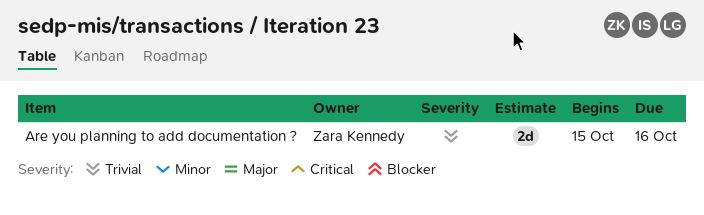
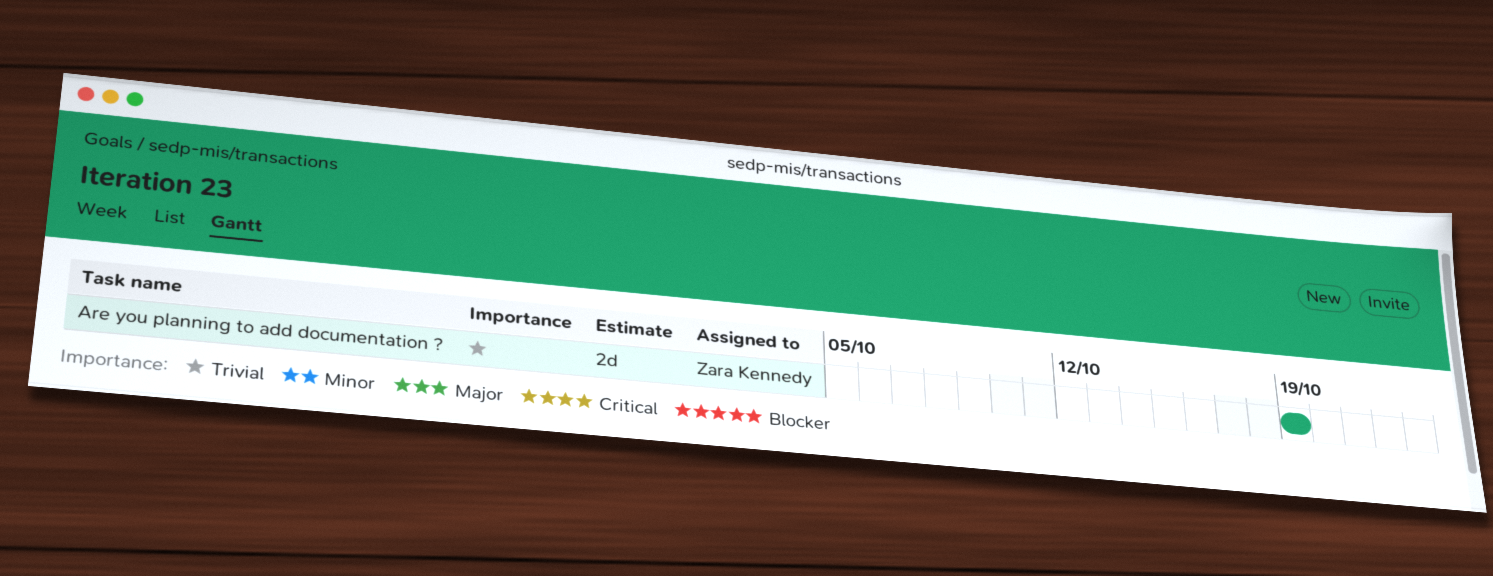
Are you planning to add documentation ?, start: Oct 15 -> Oct 19
Are you planning to add documentation ?, due: Oct 16 -> Oct 19

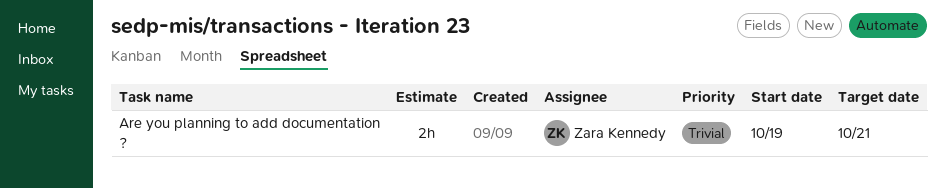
Are you planning to add documentation ?, estimate: 2d -> 2h
Are you planning to add documentation ?, due: Oct 19 -> Oct 21

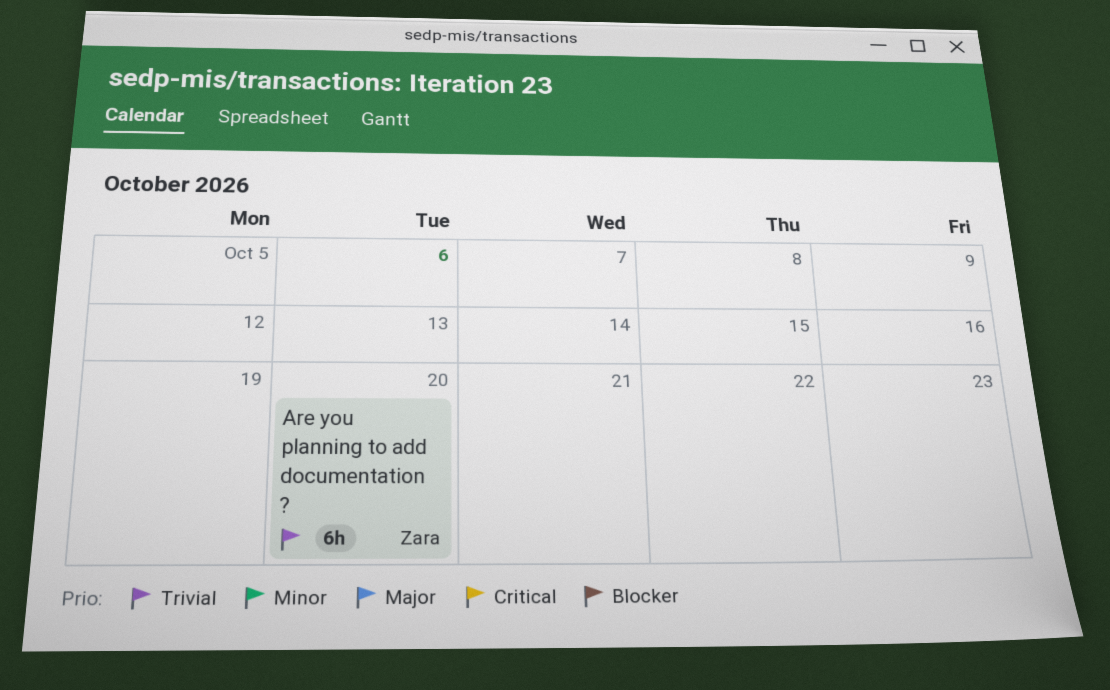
Are you planning to add documentation ?, estimate: 2h -> 6h
Are you planning to add documentation ?, due: Oct 21 -> Oct 20

